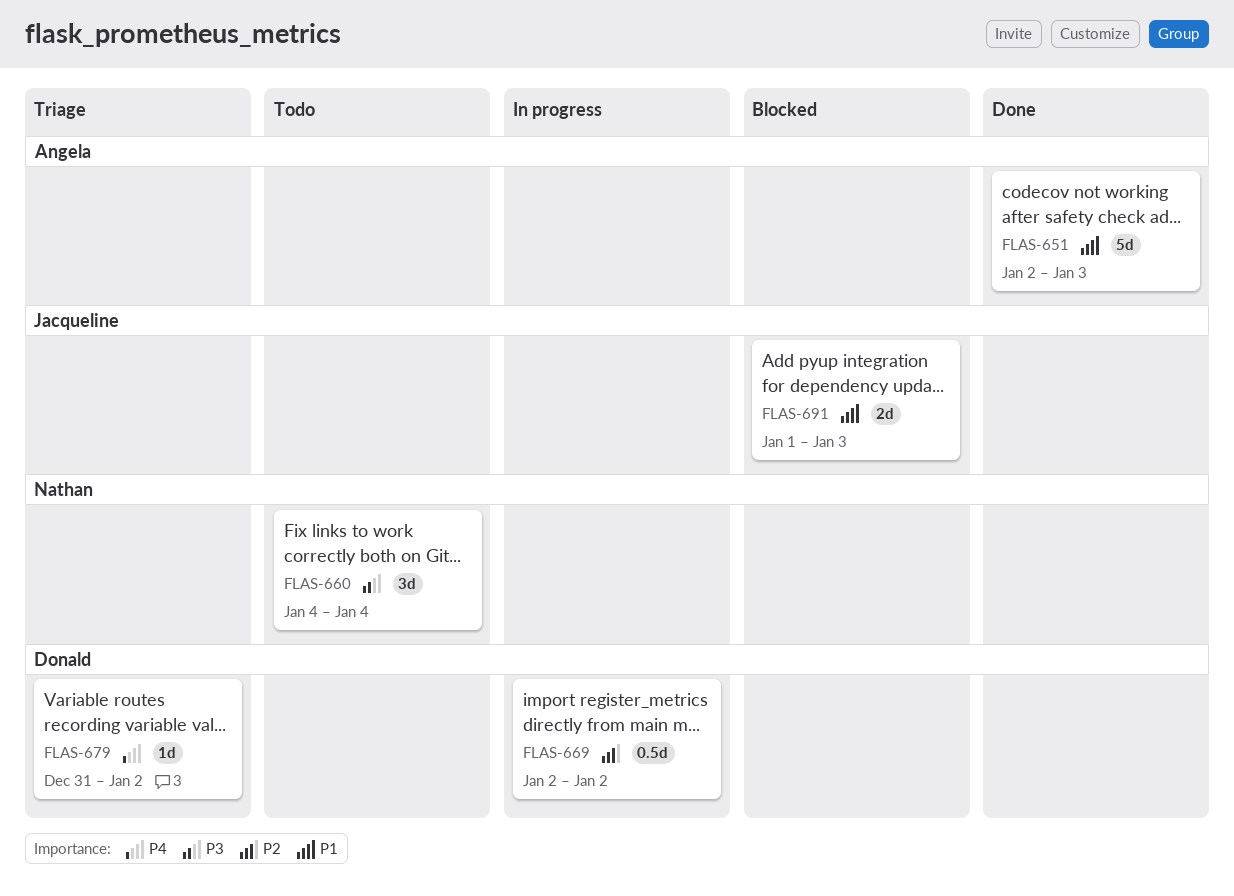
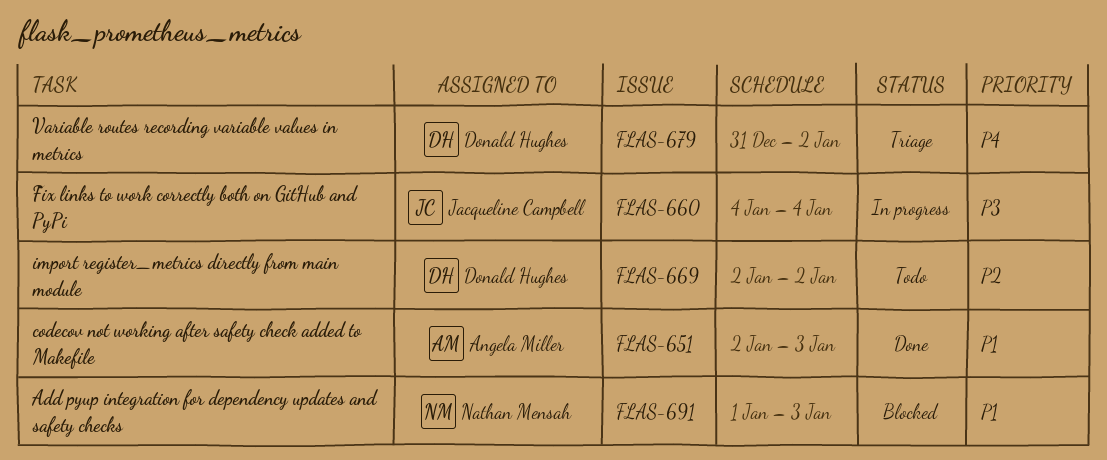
FLAS-660, status: Todo -> In progress
FLAS-660, owner: Nathan Mensah -> Jacqueline Campbell
FLAS-669, status: In progress -> Todo
FLAS-691, owner: Jacqueline Campbell -> Nathan Mensah

